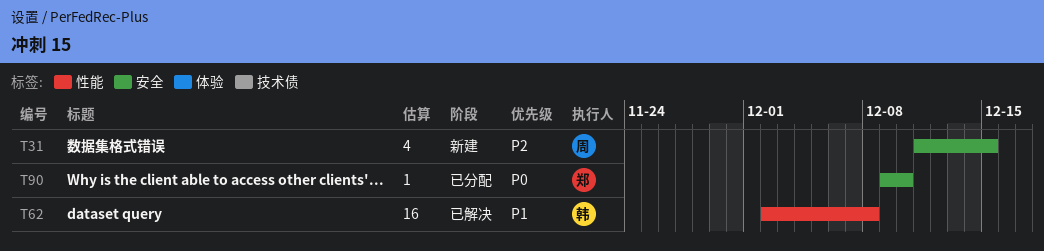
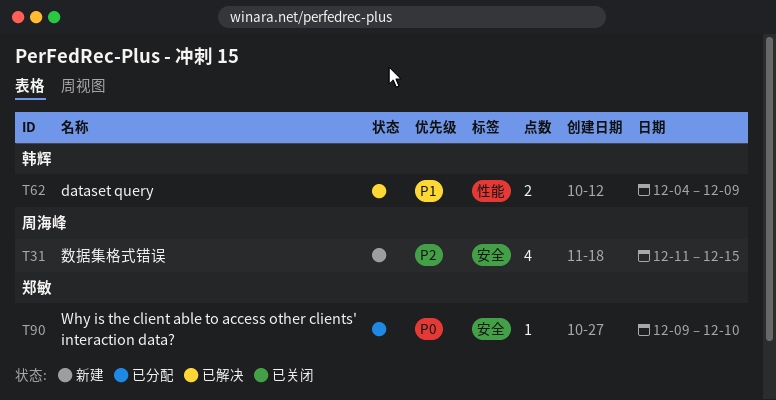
T62, estimate: 16 -> 2
T62, start: Dec 2 -> Dec 4
T62, due: Dec 8 -> Dec 9

